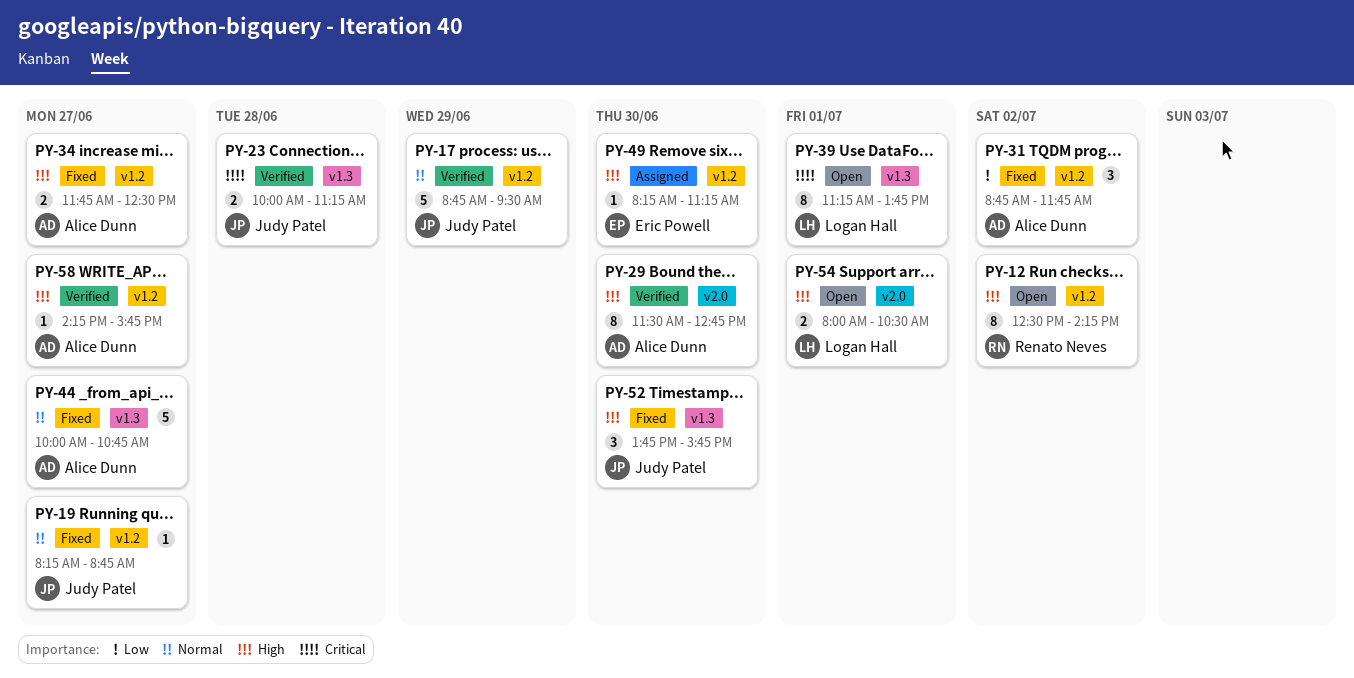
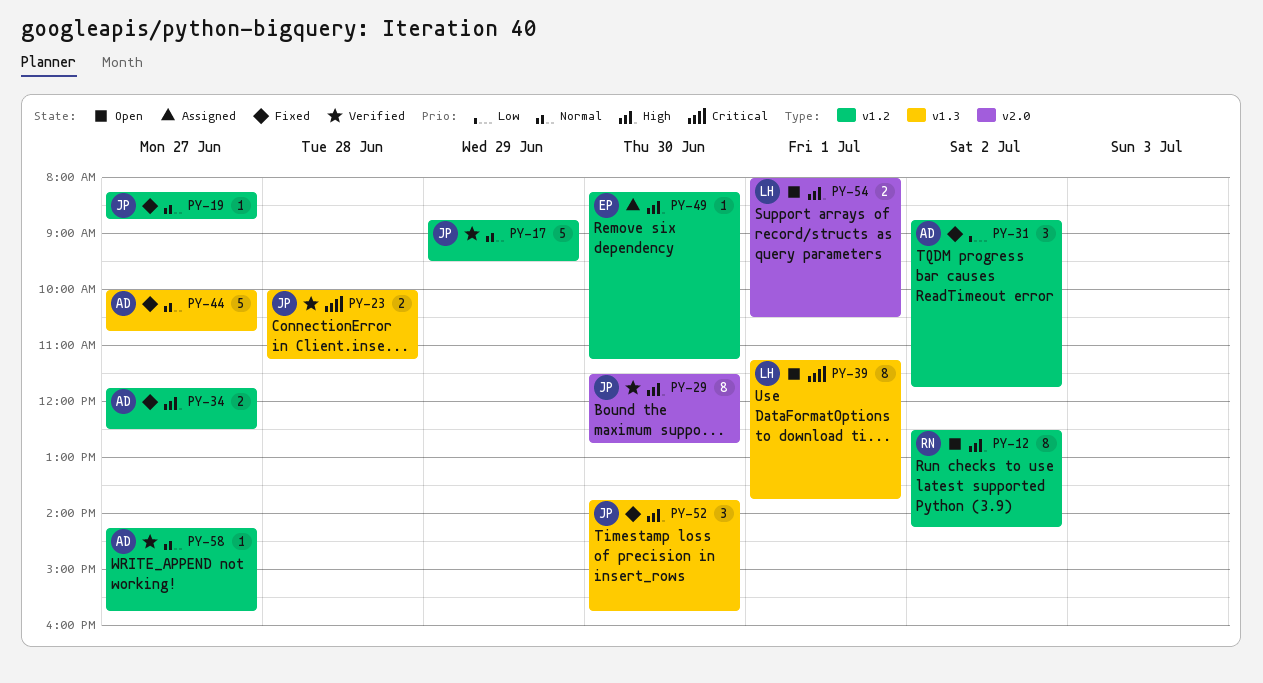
PY-29, owner: Alice Dunn -> Judy Patel
PY-58, priority: High -> Normal

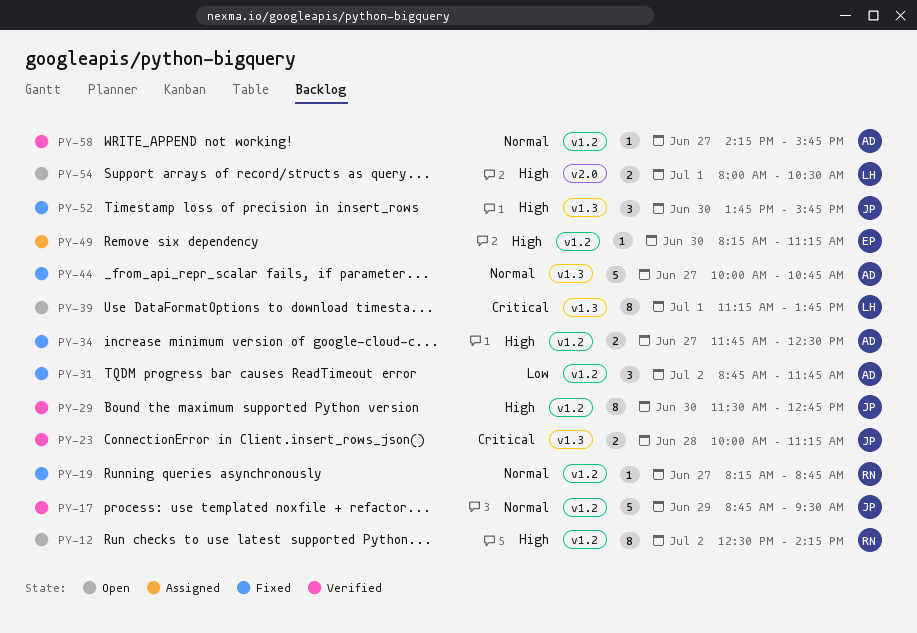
PY-19, owner: JP -> RN
PY-29, label: v2.0 -> v1.2

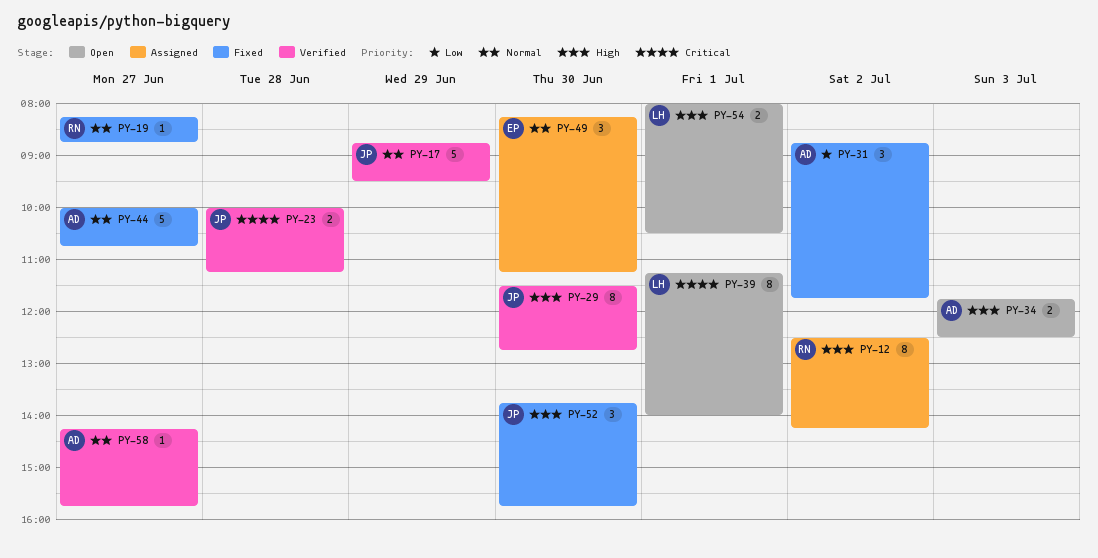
PY-12, status: Open -> Assigned
PY-34, status: Fixed -> Open
PY-34, day: Jun 27 -> Jul 3
PY-39, ends: 13:45 -> 14:00
PY-49, priority: High -> Normal
PY-49, estimate: 1 -> 3

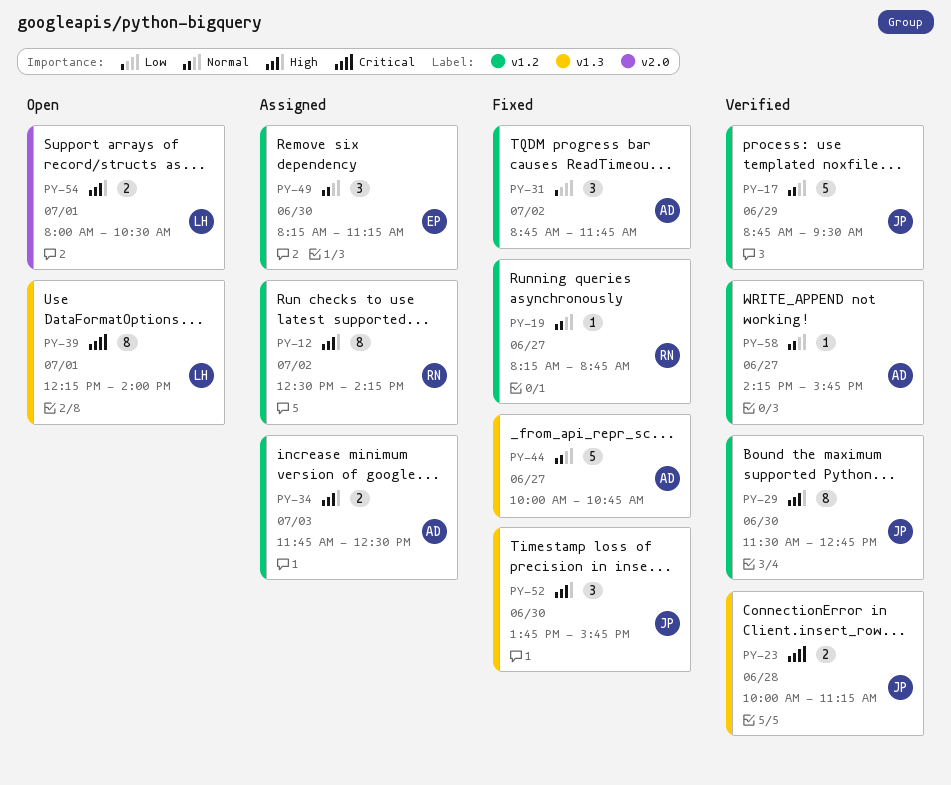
PY-34, status: Open -> Assigned
PY-39, begins: 11:15 -> 12:15

